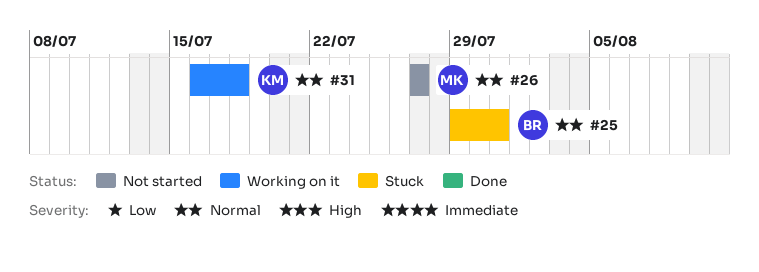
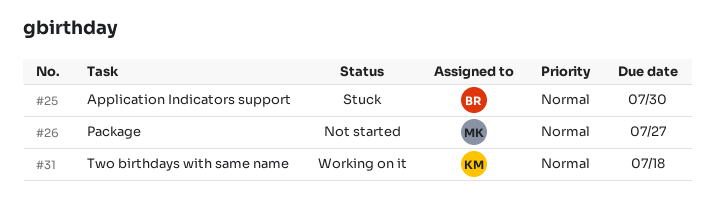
#25, due: Jul 31 -> Jul 30

